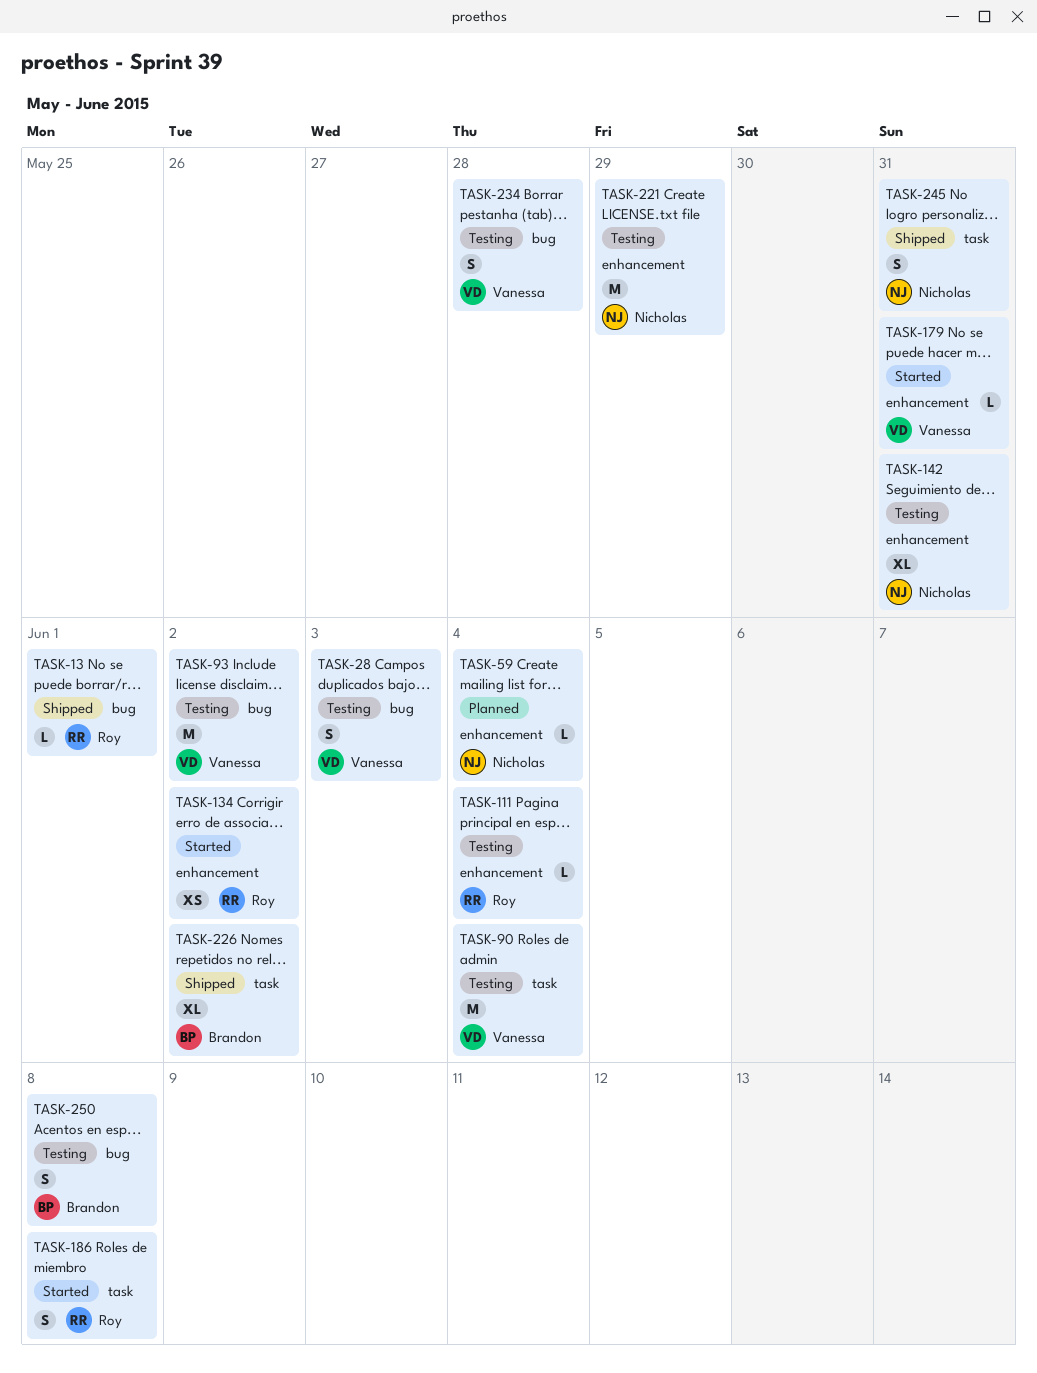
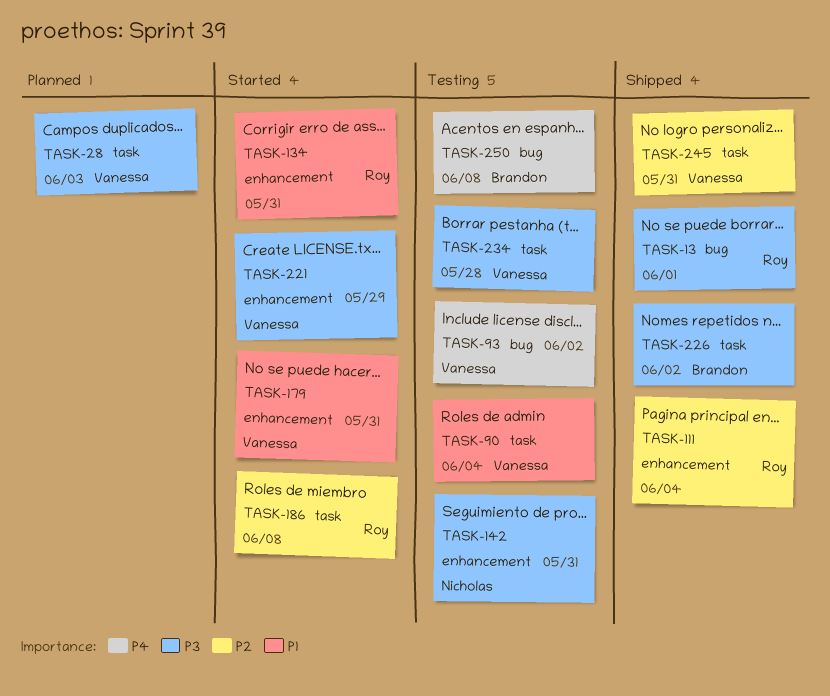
TASK-28, status: Testing -> Planned
TASK-28, label: bug -> task
TASK-59: present -> none
TASK-111, status: Testing -> Shipped
TASK-134, due: Jun 2 -> May 31
TASK-221, status: Testing -> Started
TASK-221, owner: Nicholas -> Vanessa
TASK-234, label: bug -> task
TASK-245, owner: Nicholas -> Vanessa

